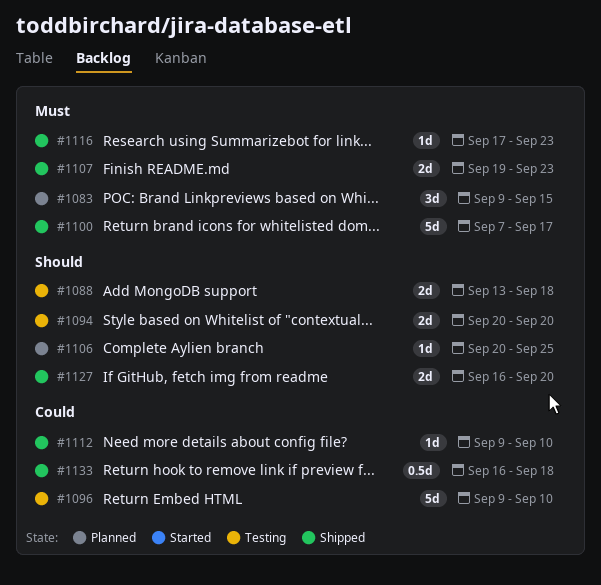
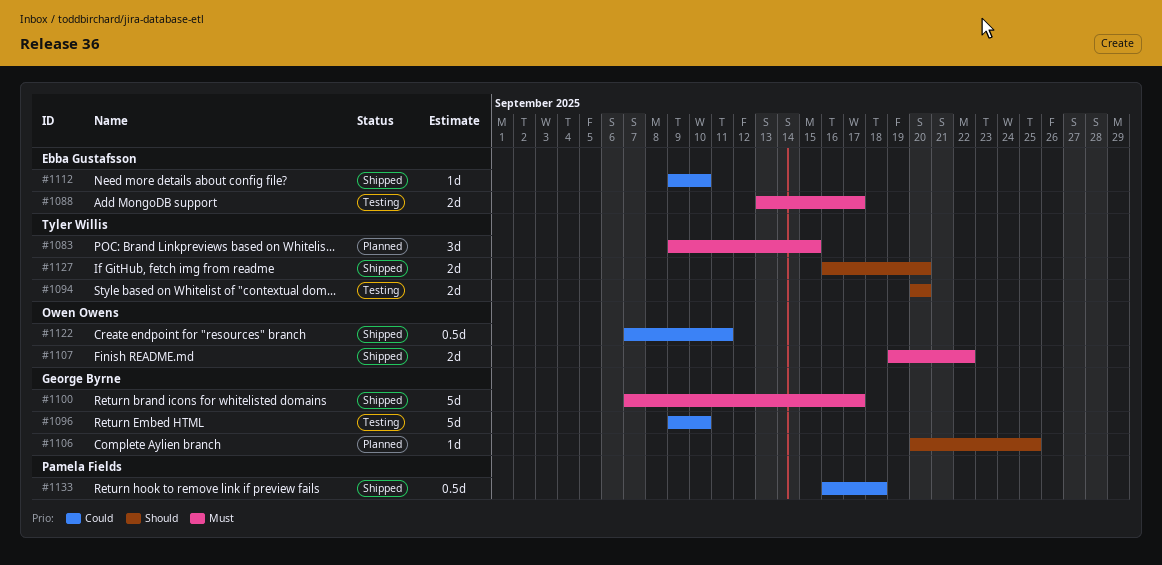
#1088, priority: Should -> Must
#1088, due: Sep 18 -> Sep 17
#1107, due: Sep 23 -> Sep 22
#1116: present -> none
#1122: none -> present

